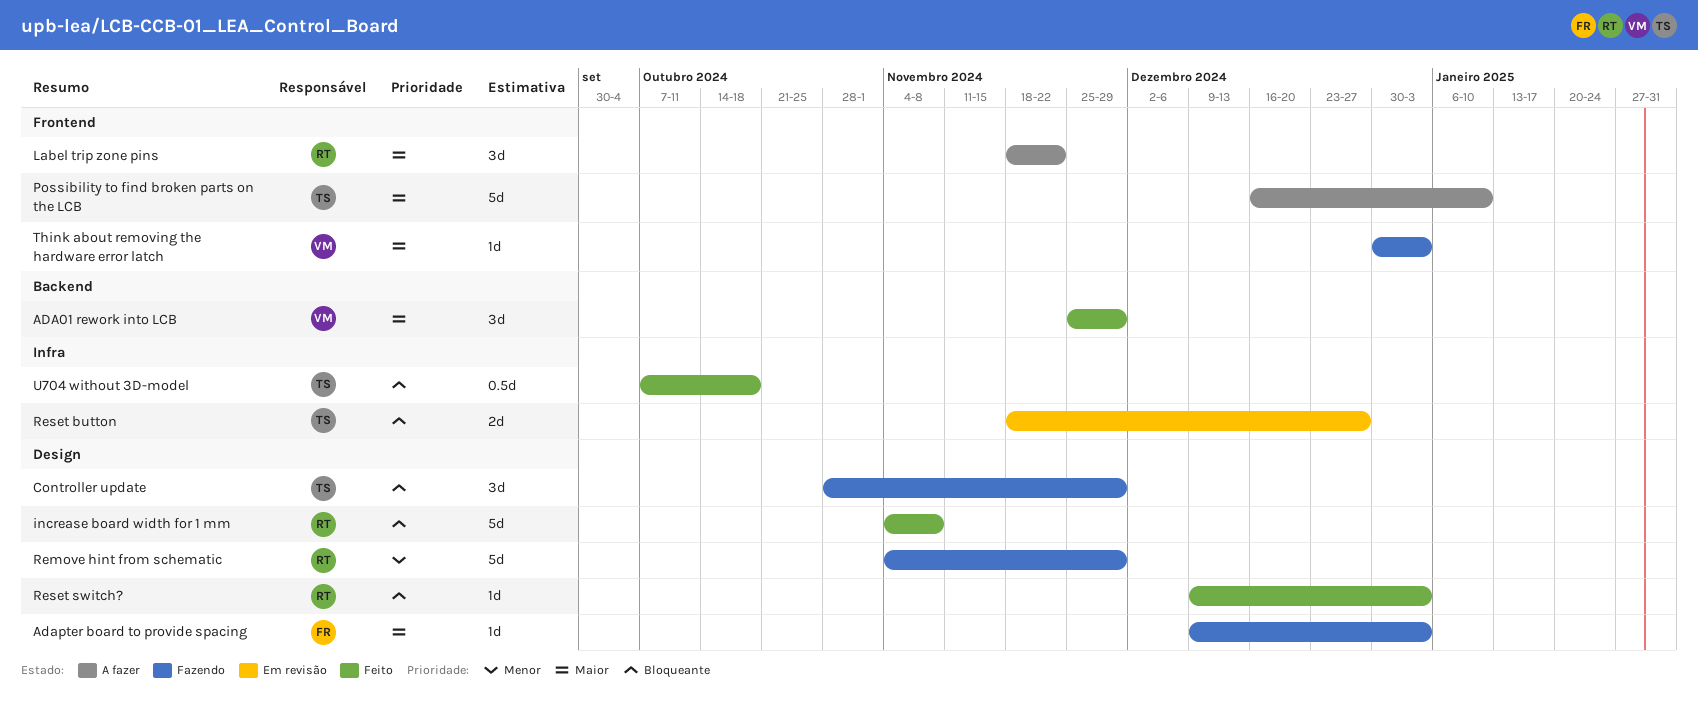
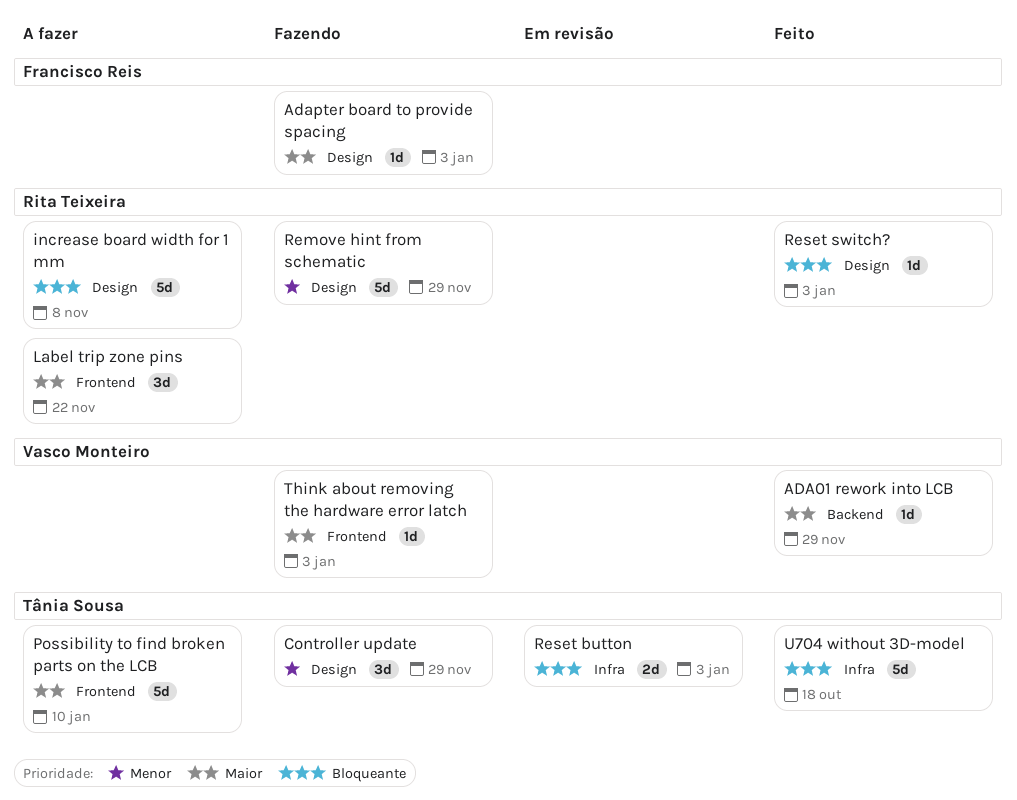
ADA01 rework into LCB, estimate: 3d -> 1d
Controller update, priority: Bloqueante -> Menor
increase board width for 1 mm, status: Feito -> A fazer
Reset button, due: Dec 27 -> Jan 3
U704 without 3D-model, estimate: 0.5d -> 5d

